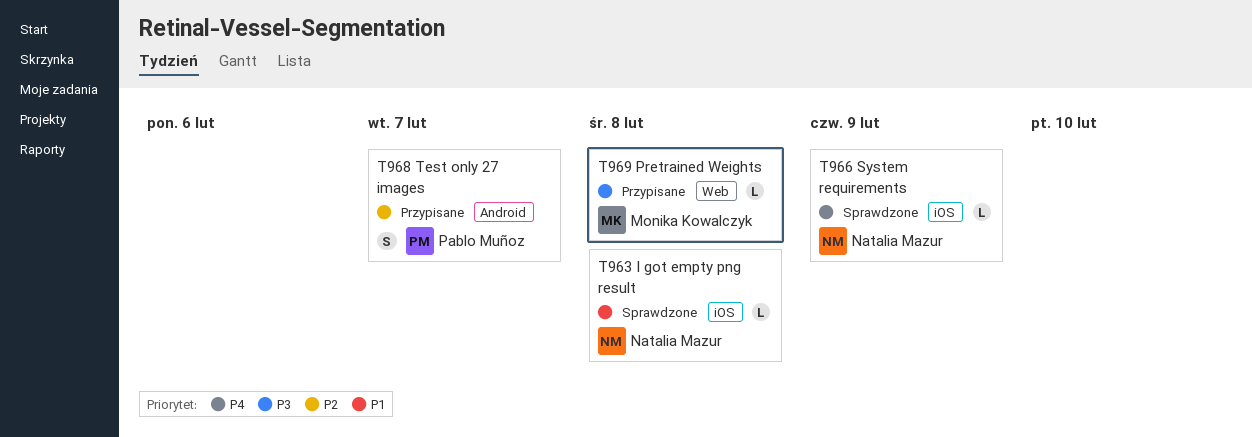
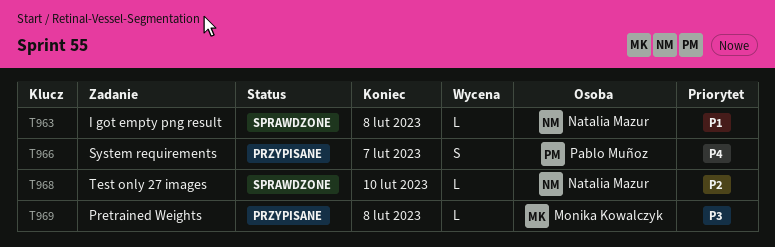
T966, status: Sprawdzone -> Przypisane
T966, owner: Natalia Mazur -> Pablo Muñoz
T966, estimate: L -> S
T966, due: Feb 9 -> Feb 7
T968, status: Przypisane -> Sprawdzone
T968, owner: Pablo Muñoz -> Natalia Mazur
T968, estimate: S -> L
T968, due: Feb 7 -> Feb 10

